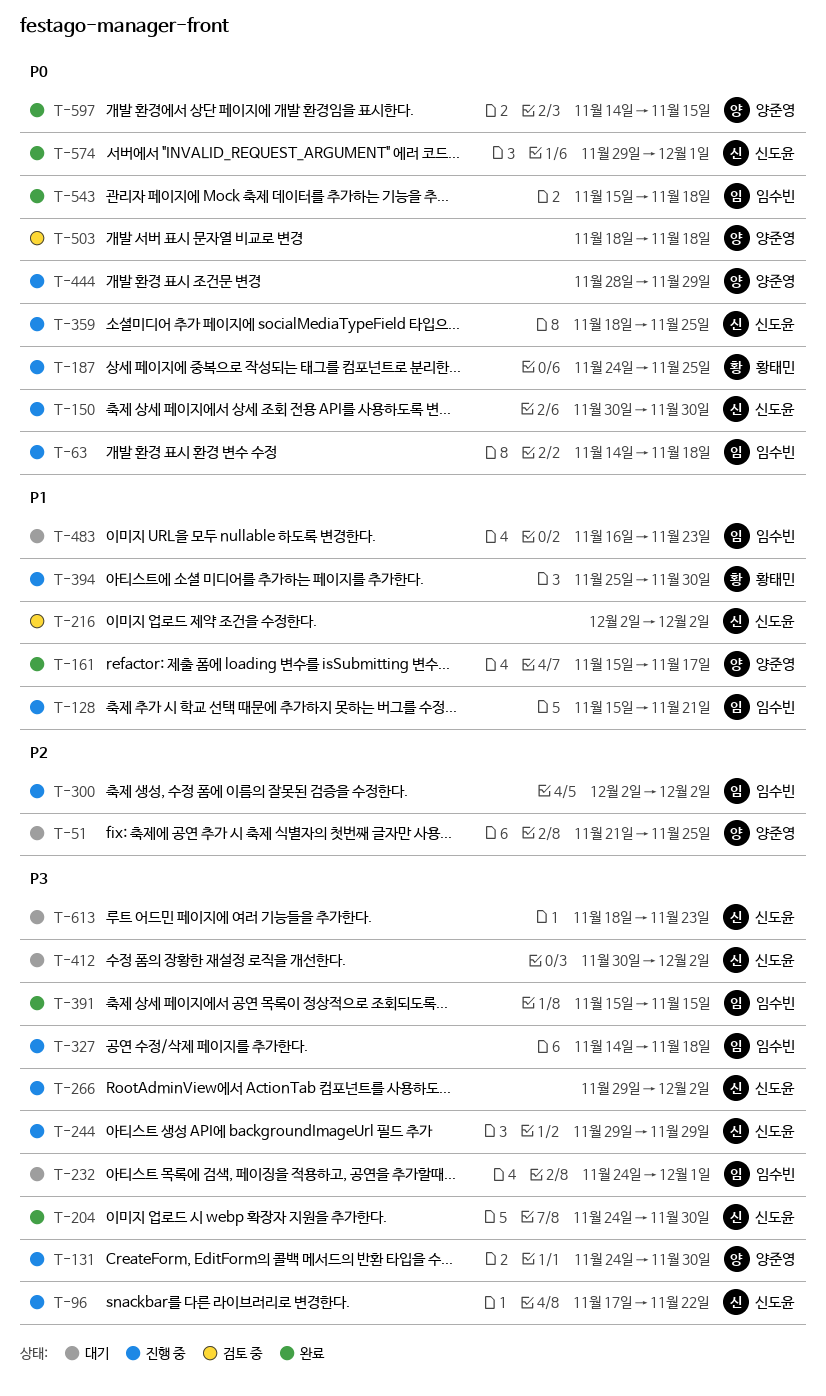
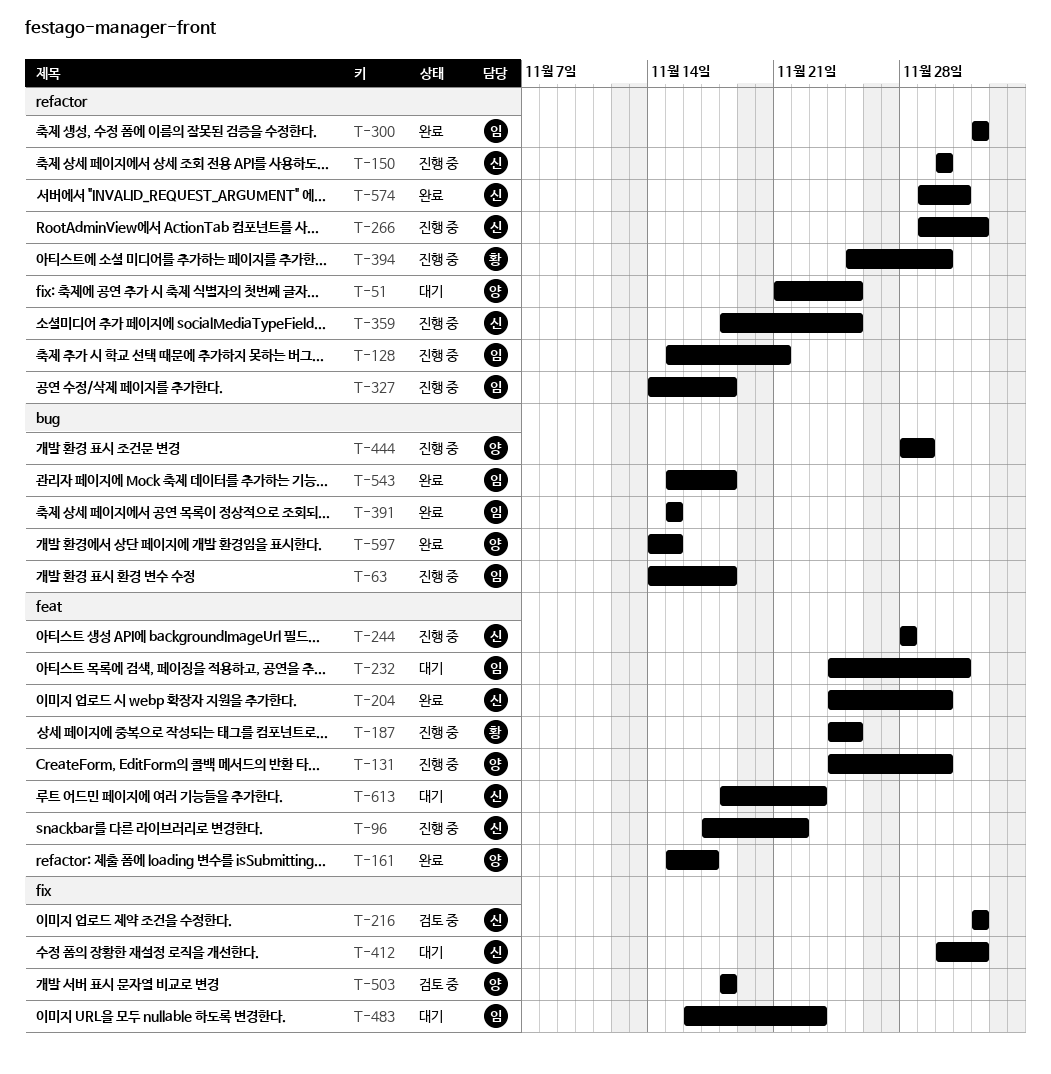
T-244, start: Nov 29 -> Nov 28
T-244, due: Nov 29 -> Nov 28
T-300, status: 진행 중 -> 완료

